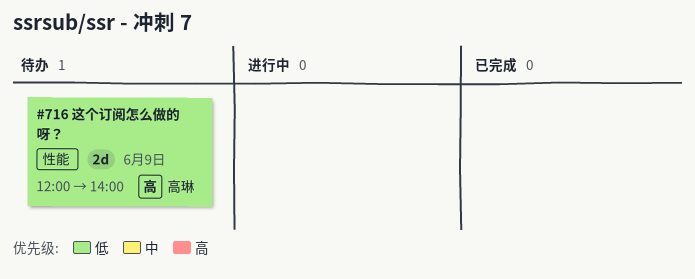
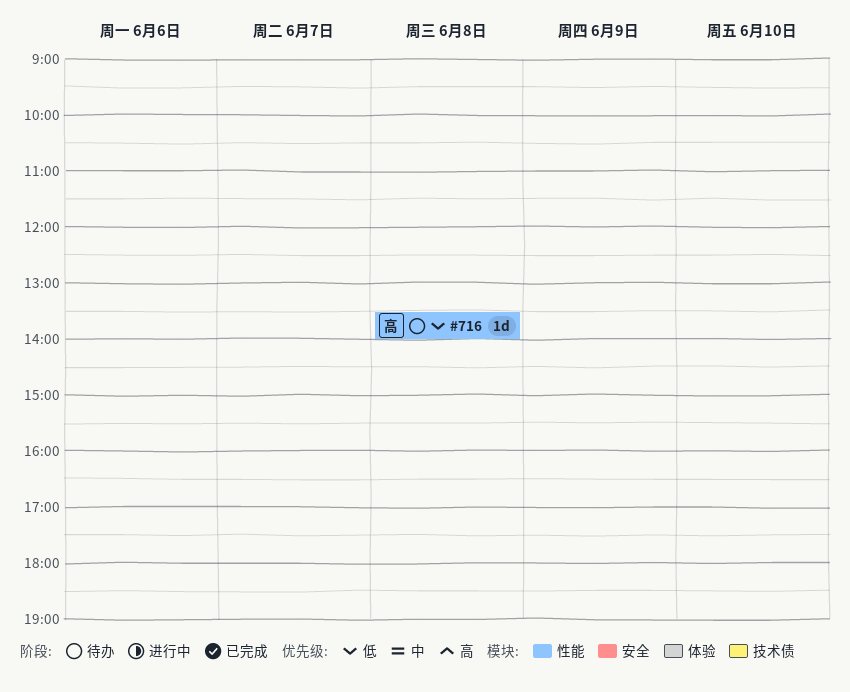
#716, estimate: 2d -> 1d
#716, day: Jun 9 -> Jun 8
#716, begins: 12:00 -> 13:30

